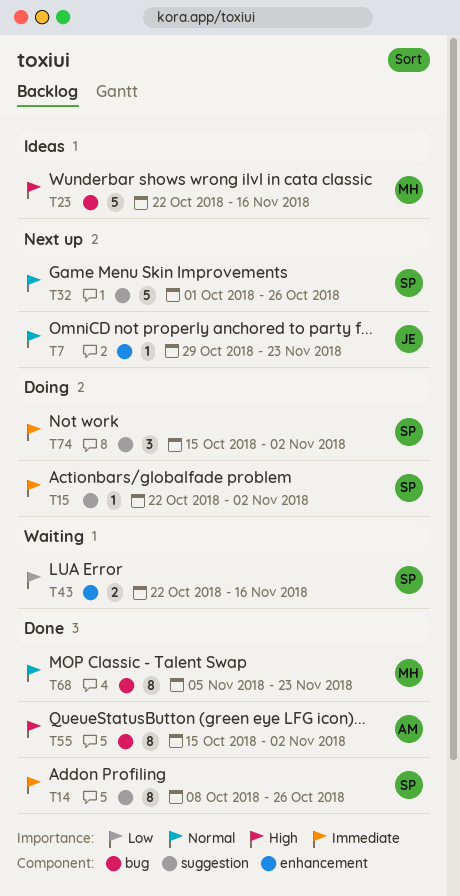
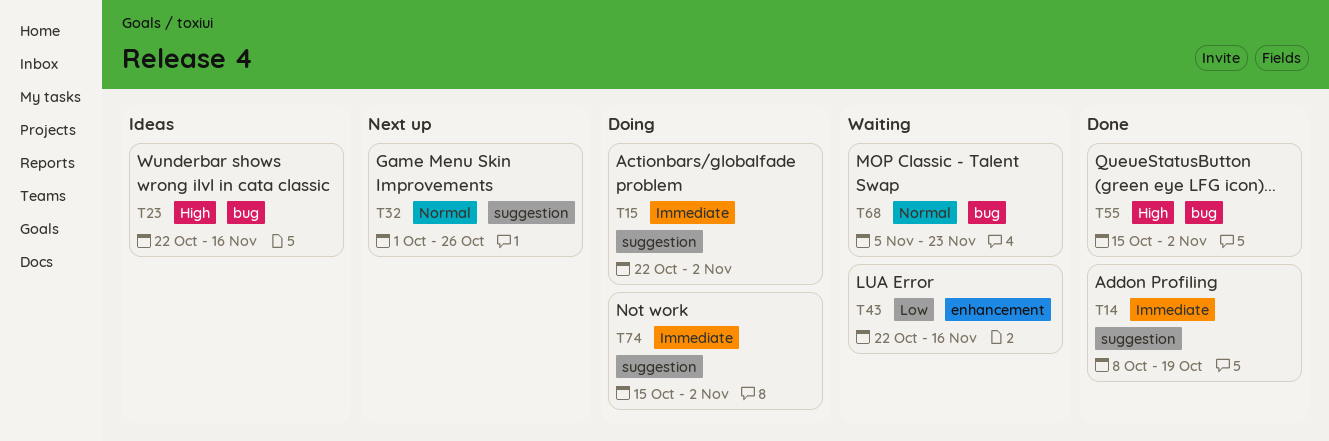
T7: present -> none
T14, due: Oct 26 -> Oct 19
T68, status: Done -> Waiting

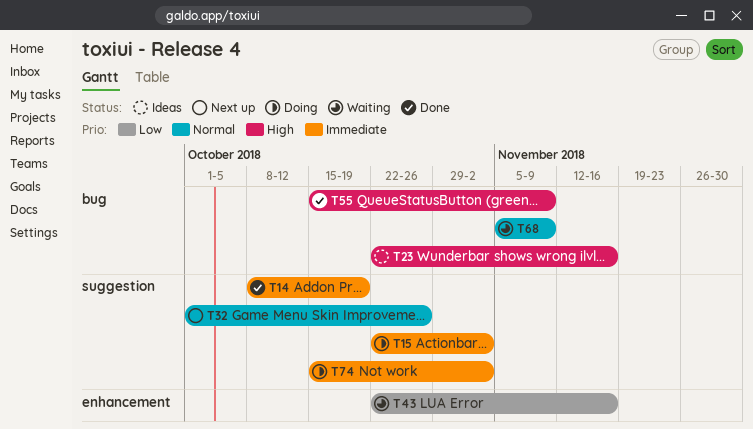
T55, due: Nov 2 -> Nov 9
T68, due: Nov 23 -> Nov 9

